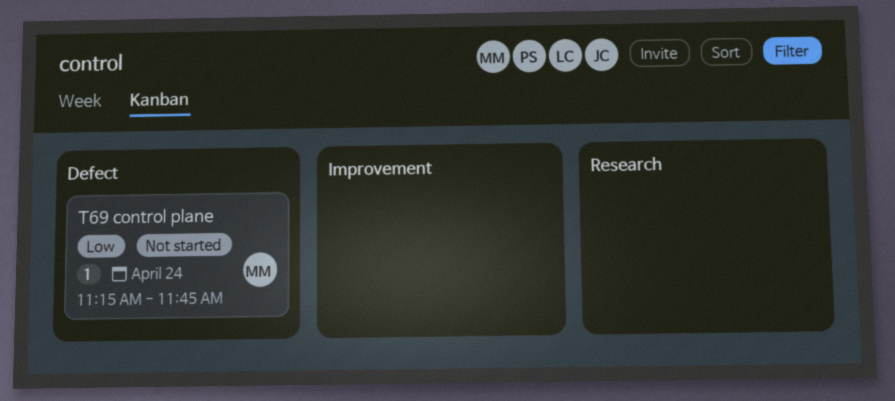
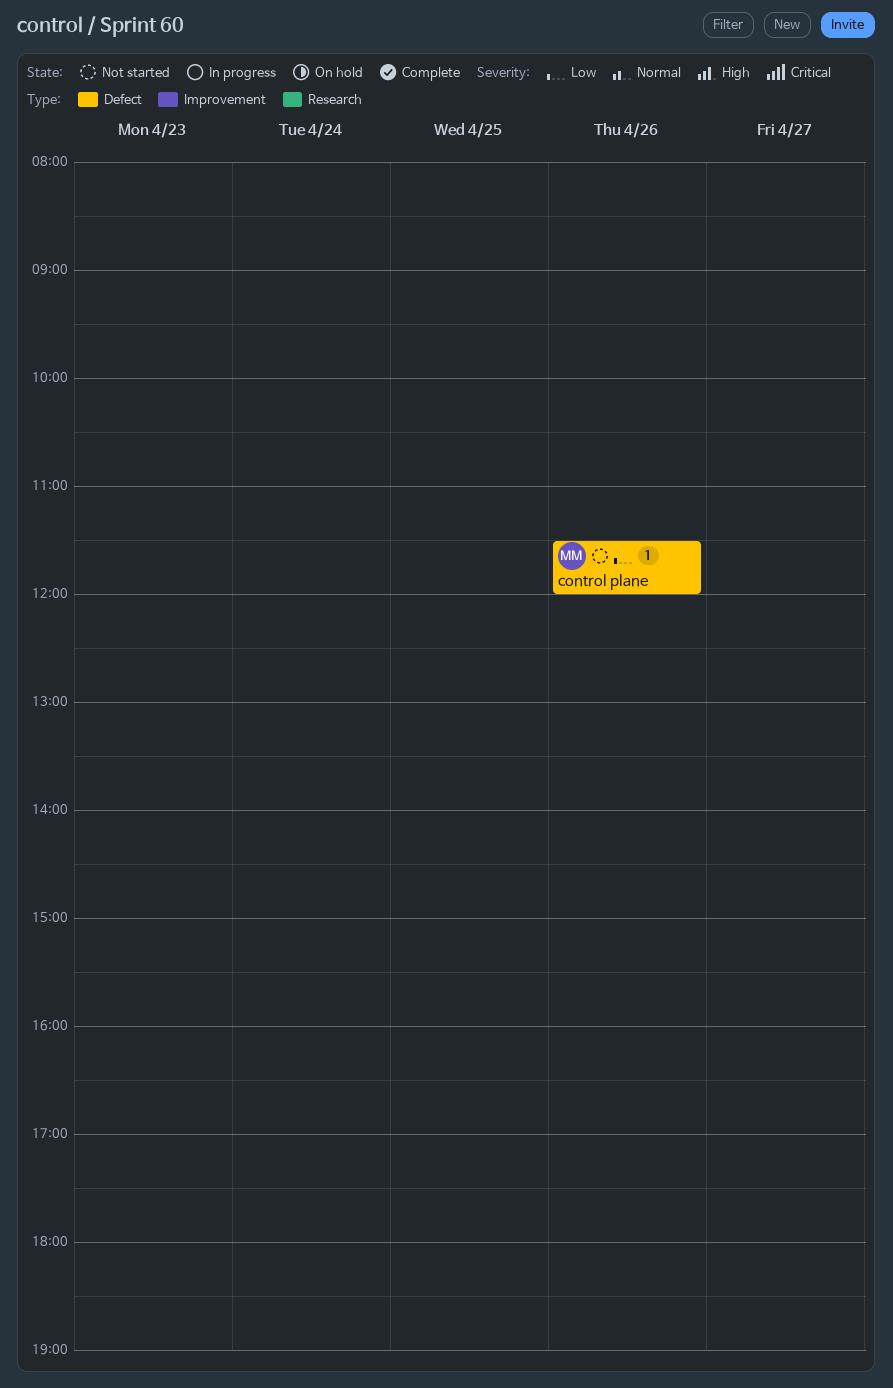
control plane, day: Apr 24 -> Apr 26
control plane, begins: 11:15 -> 11:30
control plane, ends: 11:45 -> 12:00

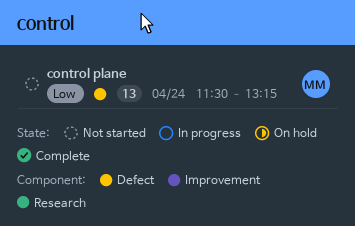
control plane, estimate: 1 -> 13
control plane, day: Apr 26 -> Apr 24
control plane, ends: 12:00 -> 13:15

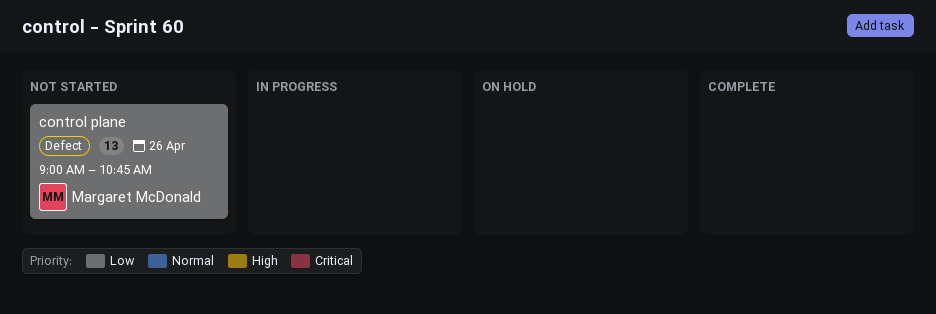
control plane, day: Apr 24 -> Apr 26
control plane, begins: 11:30 -> 09:00
control plane, ends: 13:15 -> 10:45

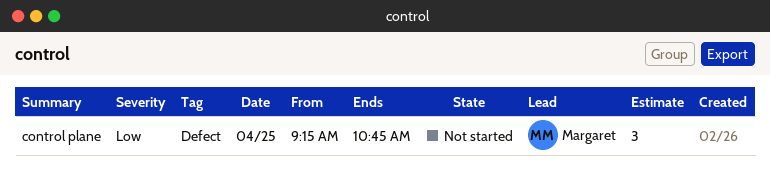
control plane, estimate: 13 -> 3
control plane, day: Apr 26 -> Apr 25
control plane, begins: 09:00 -> 09:15

